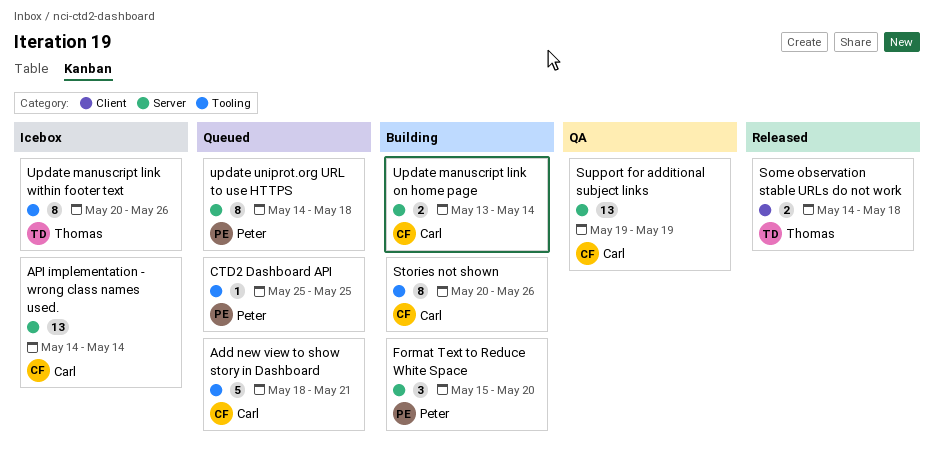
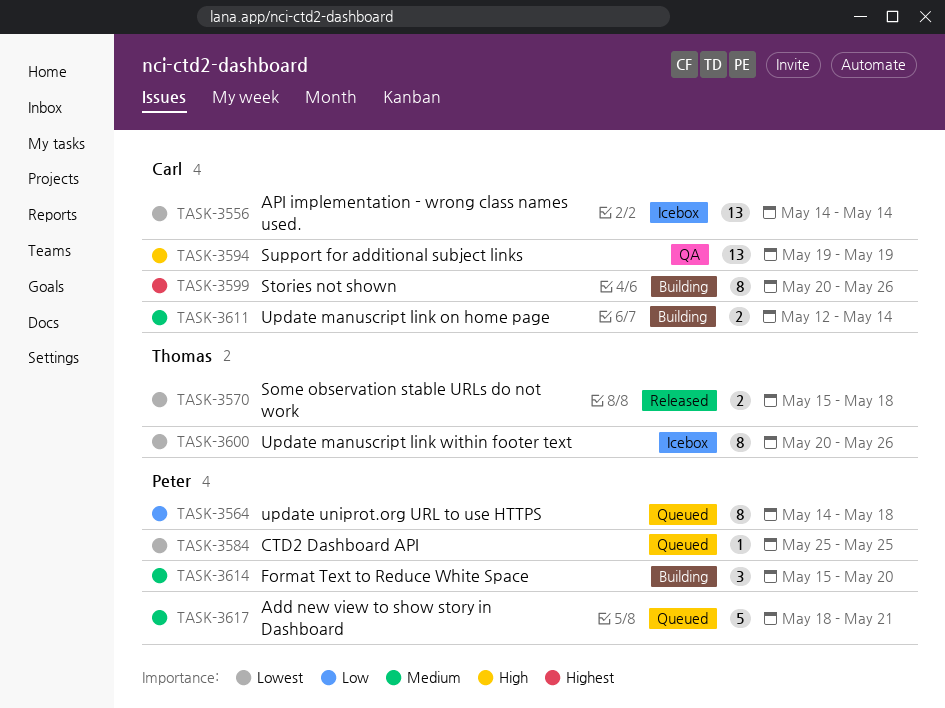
Add new view to show story in Dashboard, owner: Carl -> Peter
Some observation stable URLs do not work, start: May 14 -> May 15
Update manuscript link on home page, start: May 13 -> May 12

